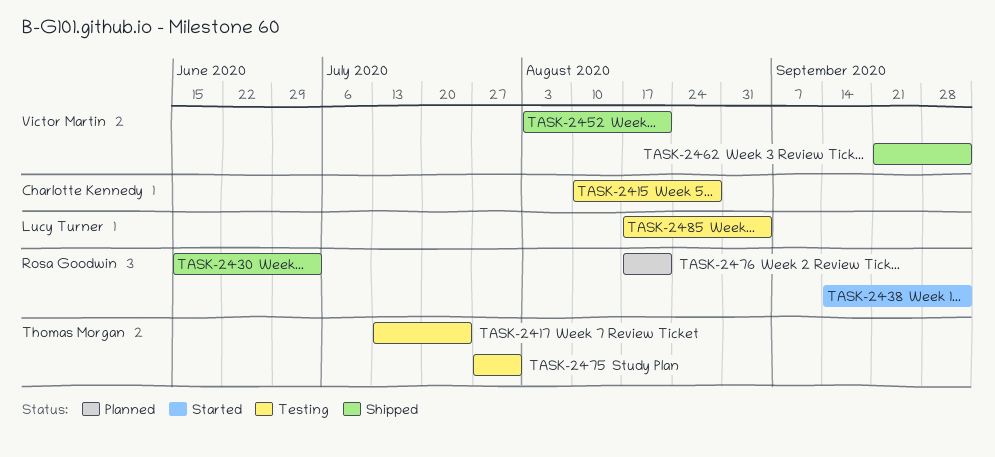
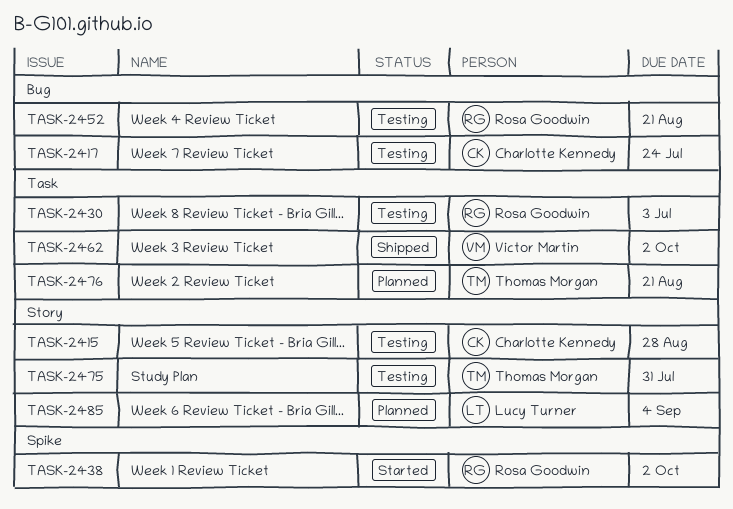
TASK-2417, owner: Thomas Morgan -> Charlotte Kennedy
TASK-2430, status: Shipped -> Testing
TASK-2452, status: Shipped -> Testing
TASK-2452, owner: Victor Martin -> Rosa Goodwin
TASK-2476, owner: Rosa Goodwin -> Thomas Morgan
TASK-2485, status: Testing -> Planned

